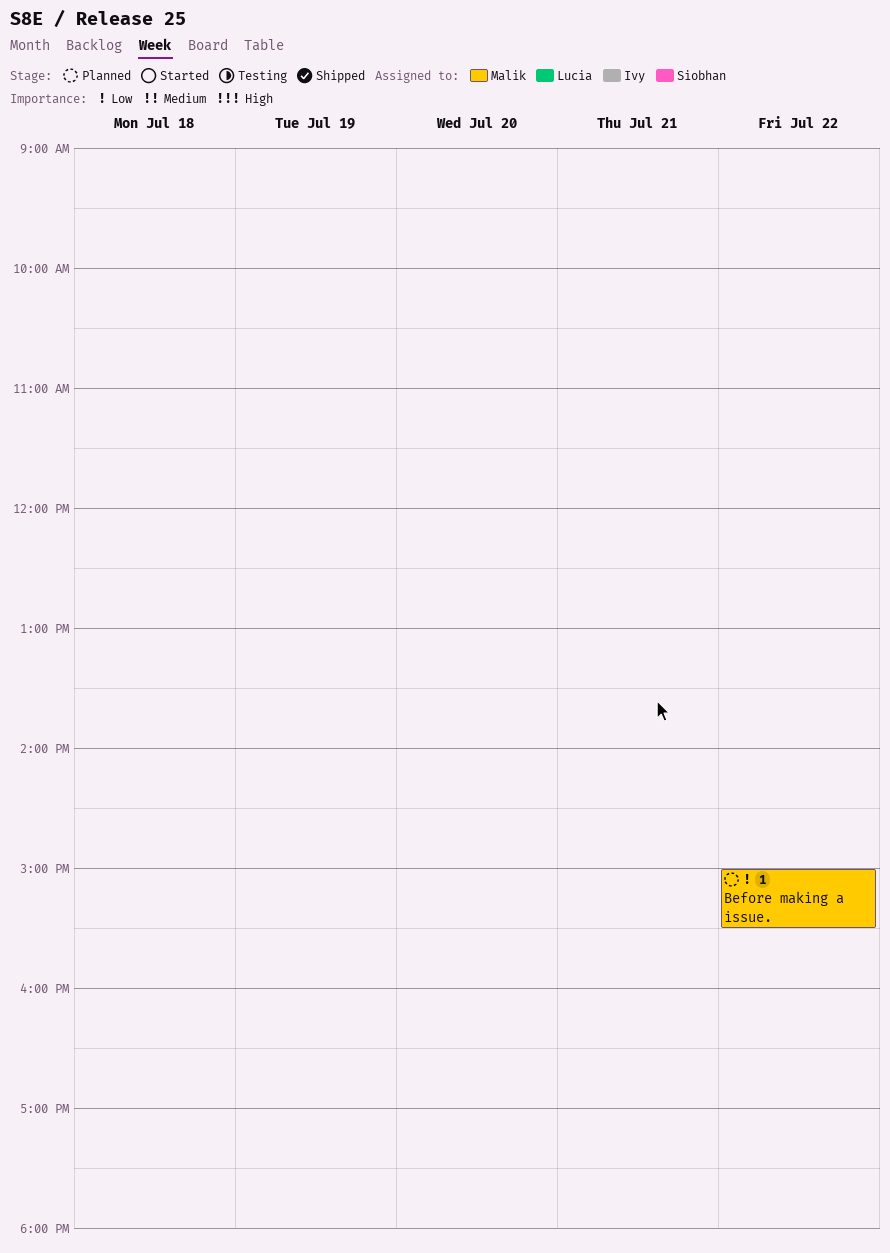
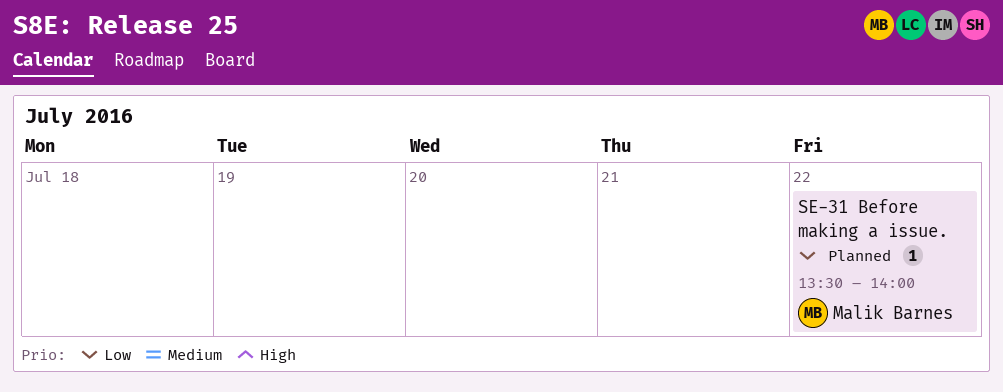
Before making a issue., begins: 15:00 -> 13:30
Before making a issue., ends: 15:30 -> 14:00

